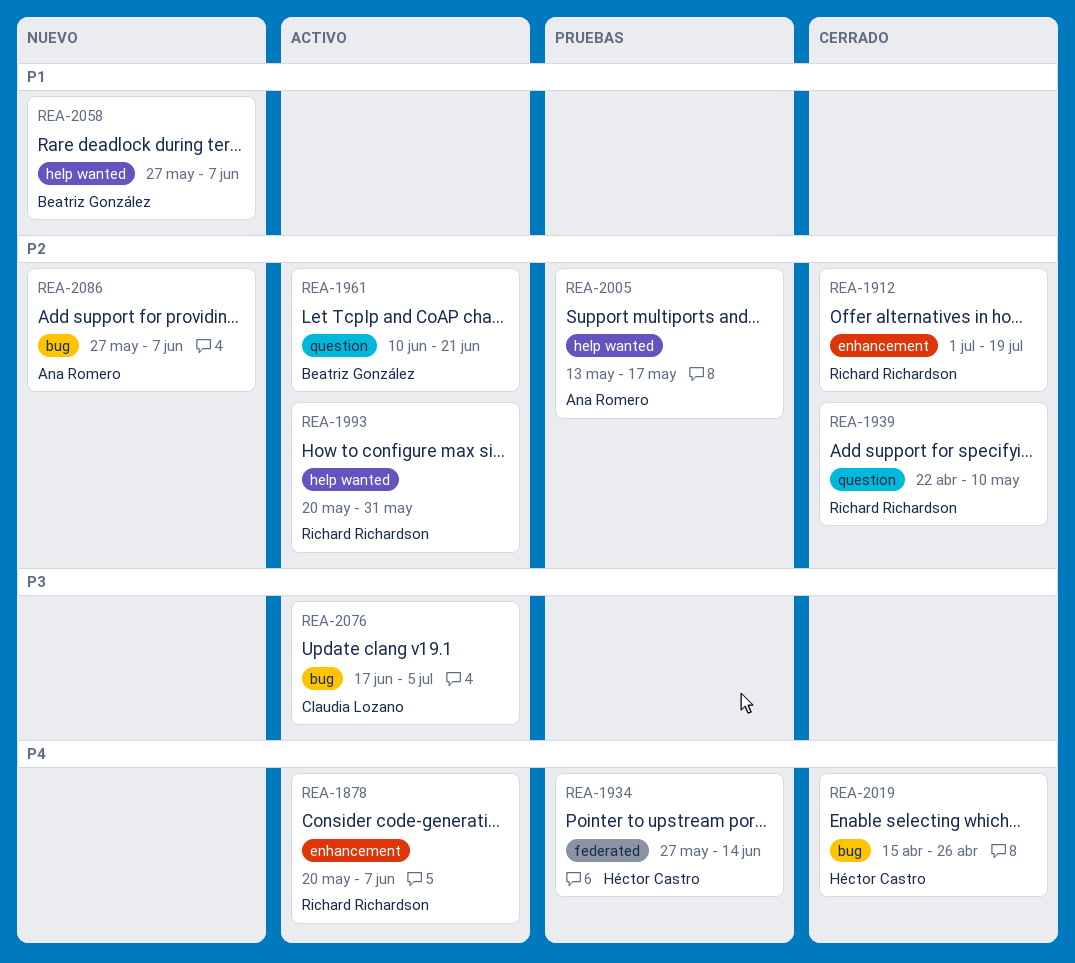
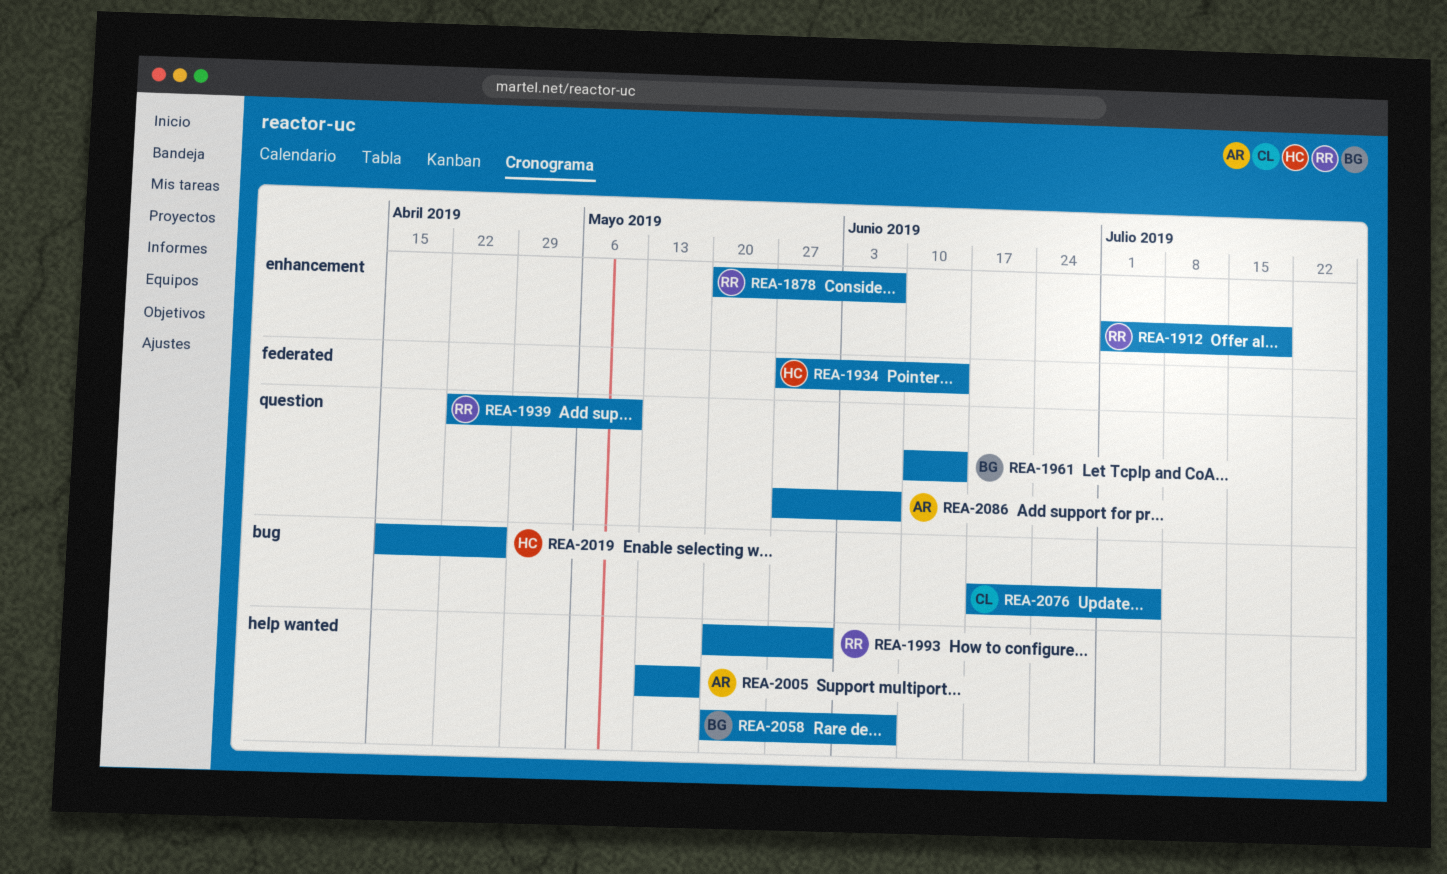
REA-1961, due: Jun 21 -> Jun 14
REA-2058, start: May 27 -> May 20
REA-2086, label: bug -> question

